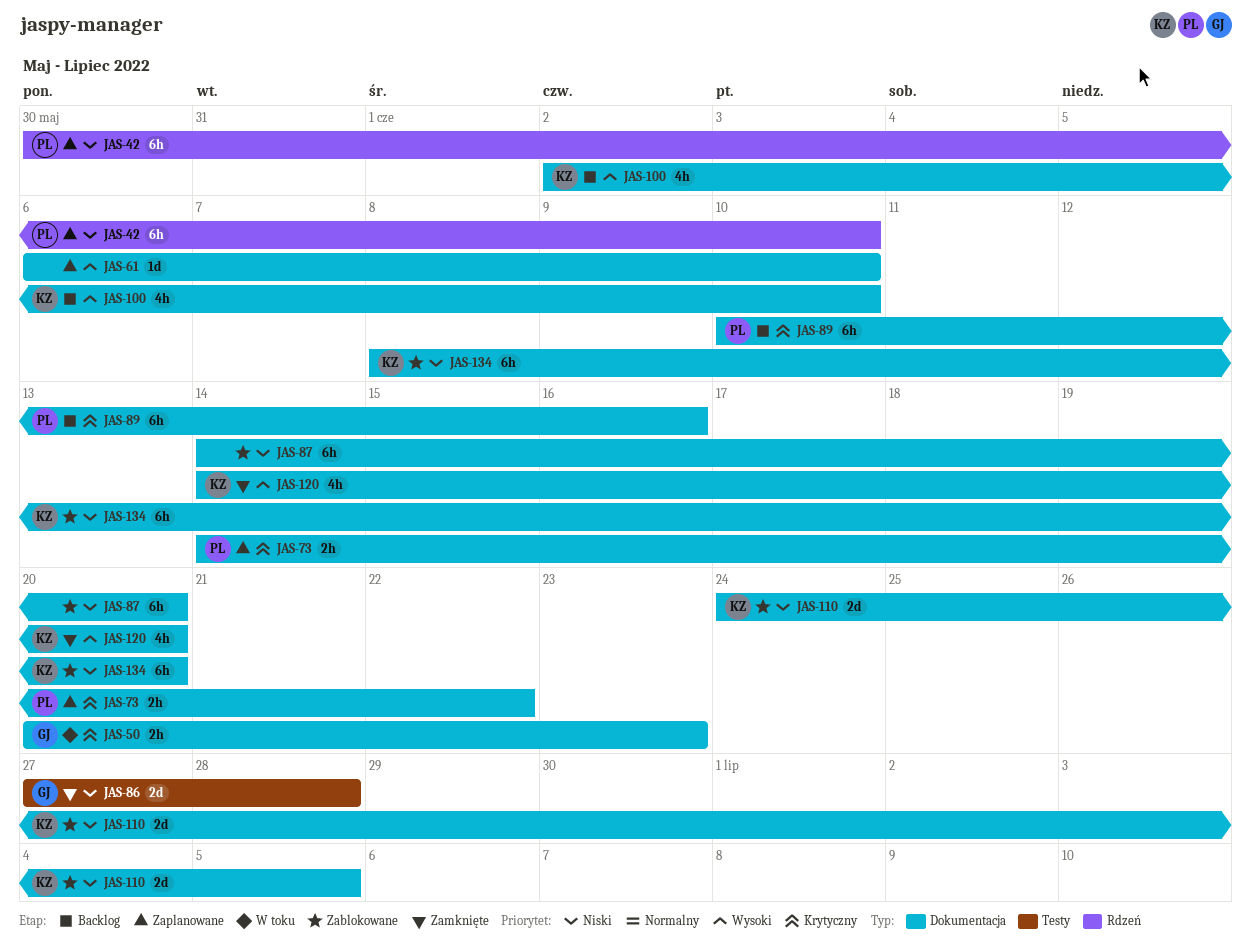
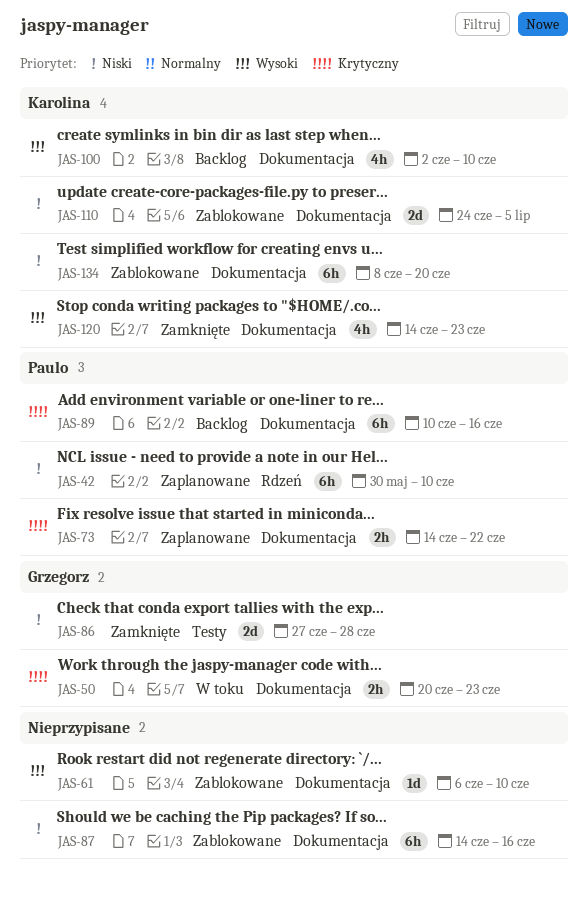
JAS-61, status: Zaplanowane -> Zablokowane
JAS-87, due: Jun 20 -> Jun 16
JAS-120, due: Jun 20 -> Jun 23

